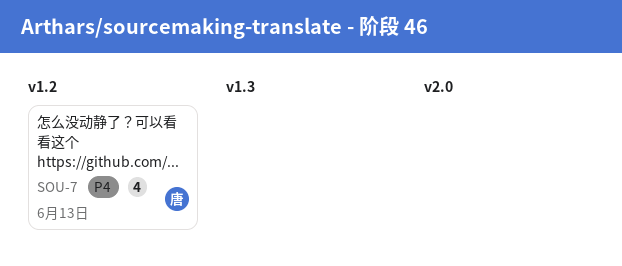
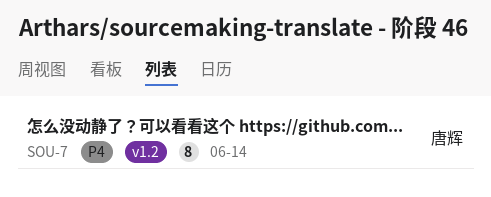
SOU-7, estimate: 4 -> 8
SOU-7, due: Jun 13 -> Jun 14

